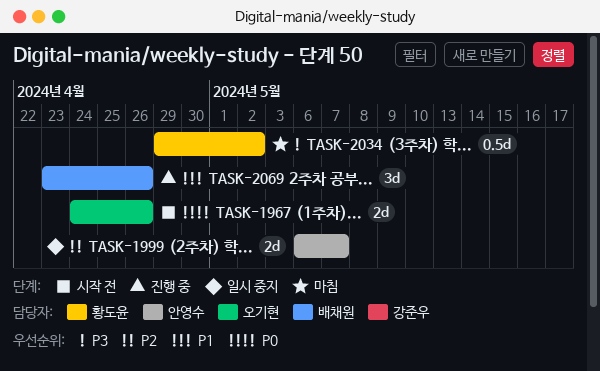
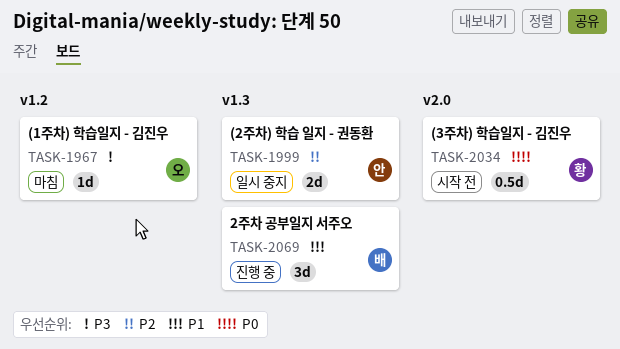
TASK-1967, status: 시작 전 -> 마침
TASK-1967, priority: P0 -> P3
TASK-1967, estimate: 2d -> 1d
TASK-2034, status: 마침 -> 시작 전
TASK-2034, priority: P3 -> P0

